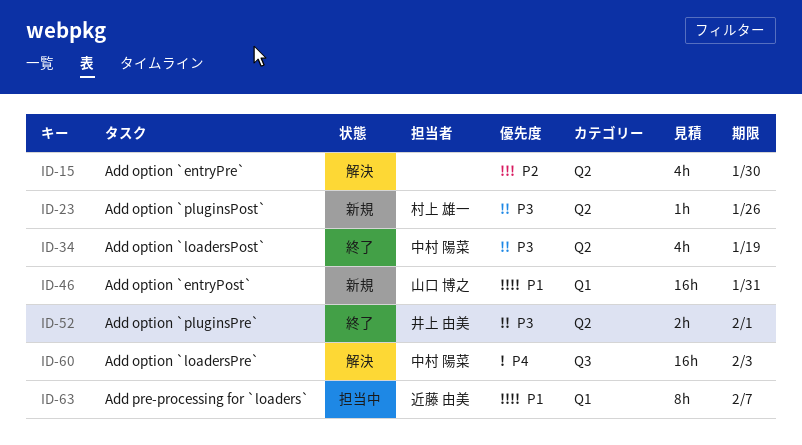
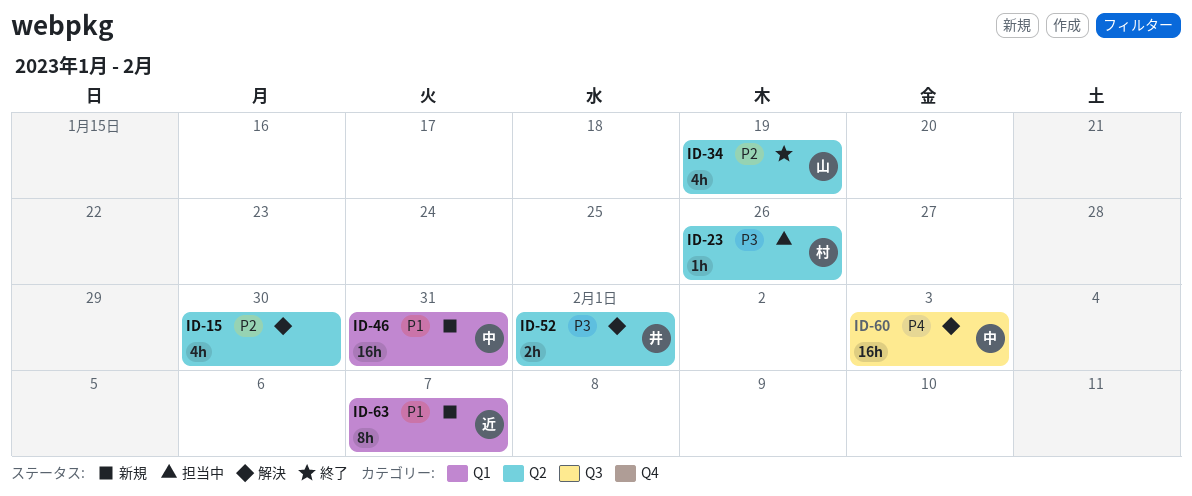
ID-23, status: 新規 -> 担当中
ID-34, owner: 中村 陽菜 -> 山口 博之
ID-34, priority: P3 -> P2
ID-46, owner: 山口 博之 -> 中村 陽菜
ID-52, status: 終了 -> 解決
ID-63, status: 担当中 -> 新規

